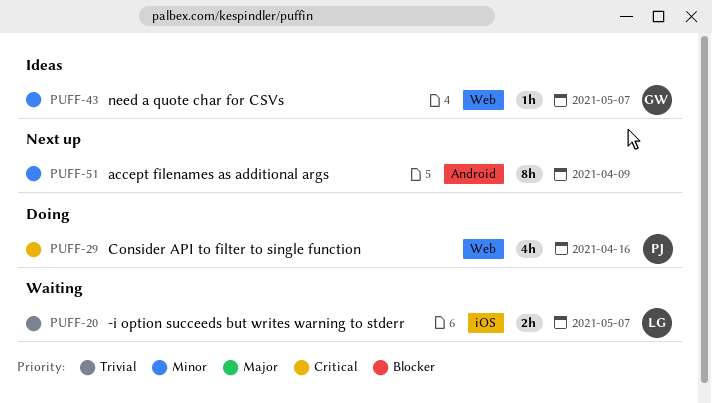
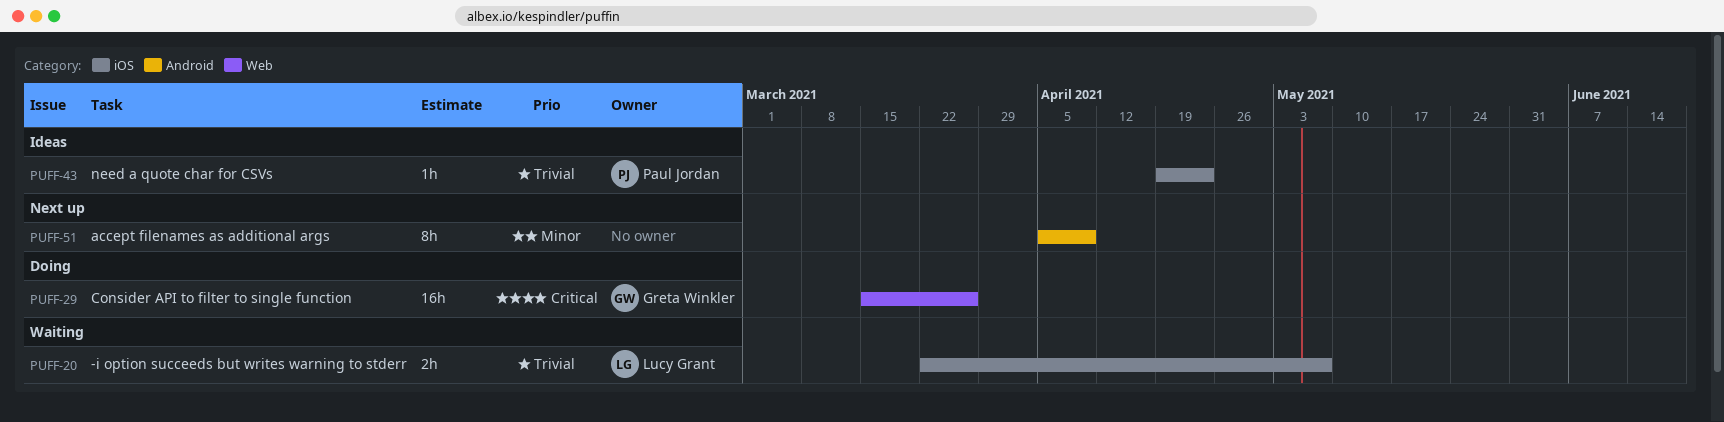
PUFF-29, owner: Paul Jordan -> Greta Winkler
PUFF-29, estimate: 4h -> 16h
PUFF-29, due: Apr 16 -> Mar 26
PUFF-43, owner: Greta Winkler -> Paul Jordan
PUFF-43, priority: Minor -> Trivial
PUFF-43, label: Web -> iOS
PUFF-43, due: May 7 -> Apr 23

